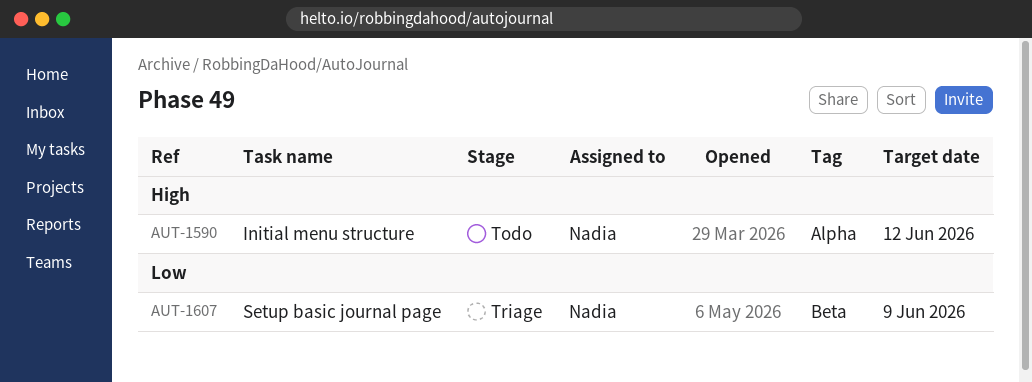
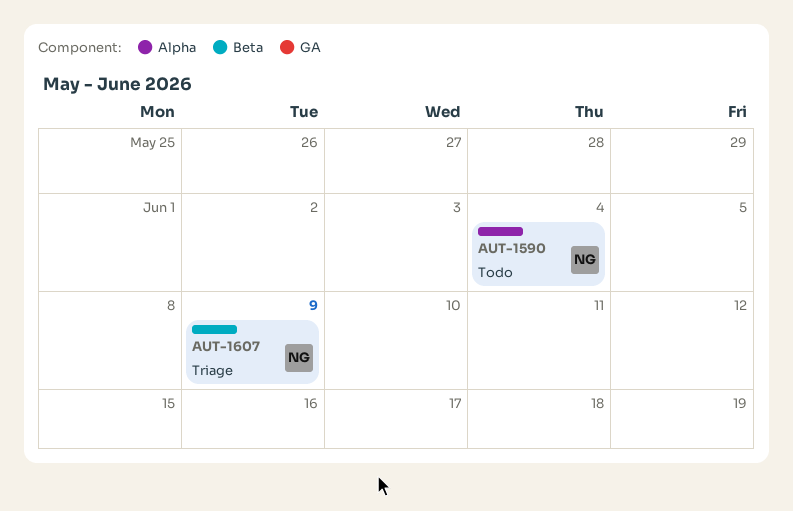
AUT-1590, due: Jun 12 -> Jun 4

